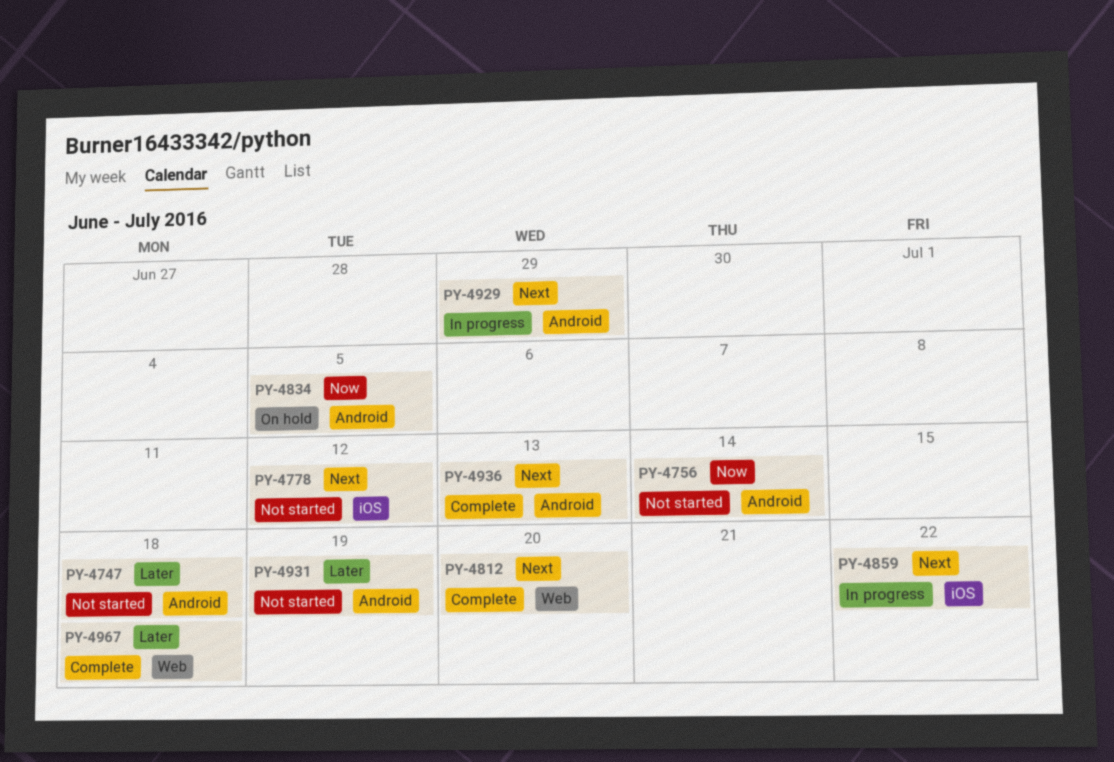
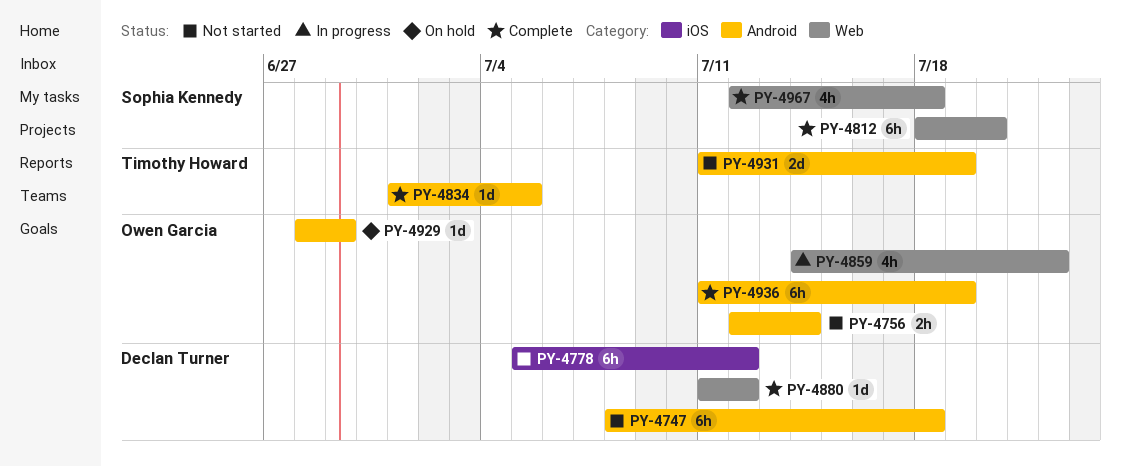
PY-4834, status: On hold -> Complete
PY-4859, label: iOS -> Web
PY-4880: none -> present
PY-4929, status: In progress -> On hold
PY-4936, due: Jul 13 -> Jul 19

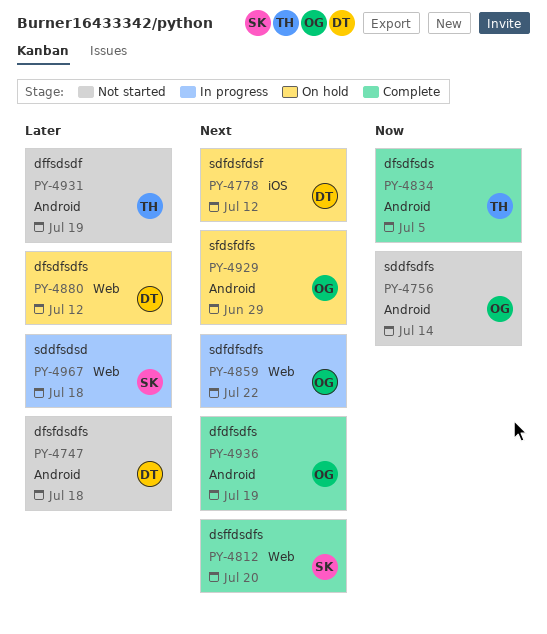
PY-4778, status: Not started -> On hold
PY-4880, status: Complete -> On hold
PY-4967, status: Complete -> In progress

